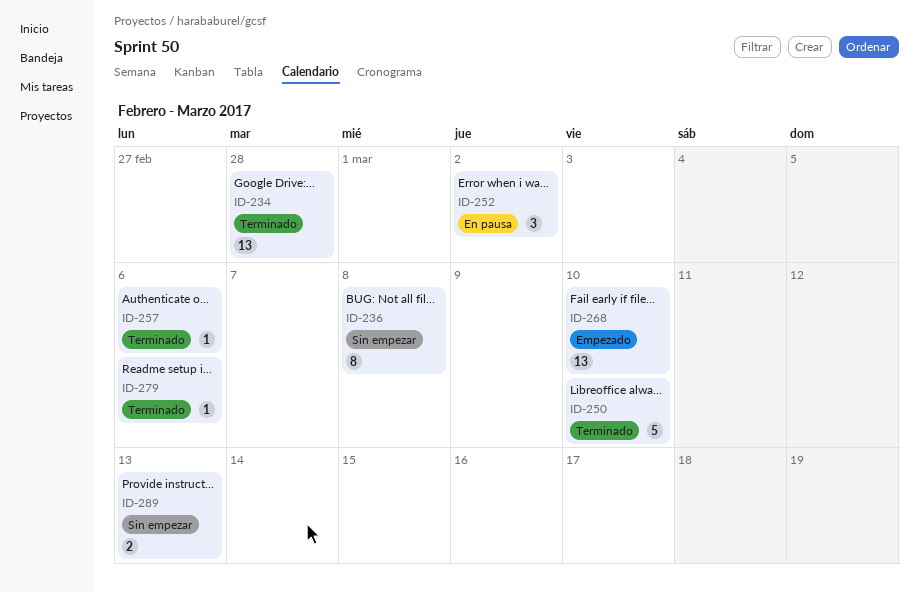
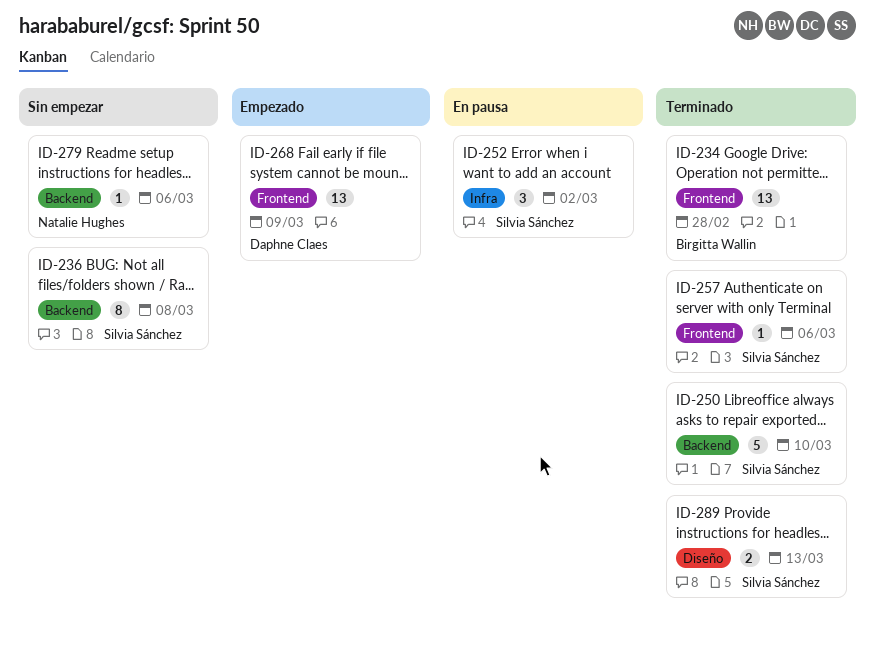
ID-268, due: Mar 10 -> Mar 9
ID-279, status: Terminado -> Sin empezar
ID-289, status: Sin empezar -> Terminado

